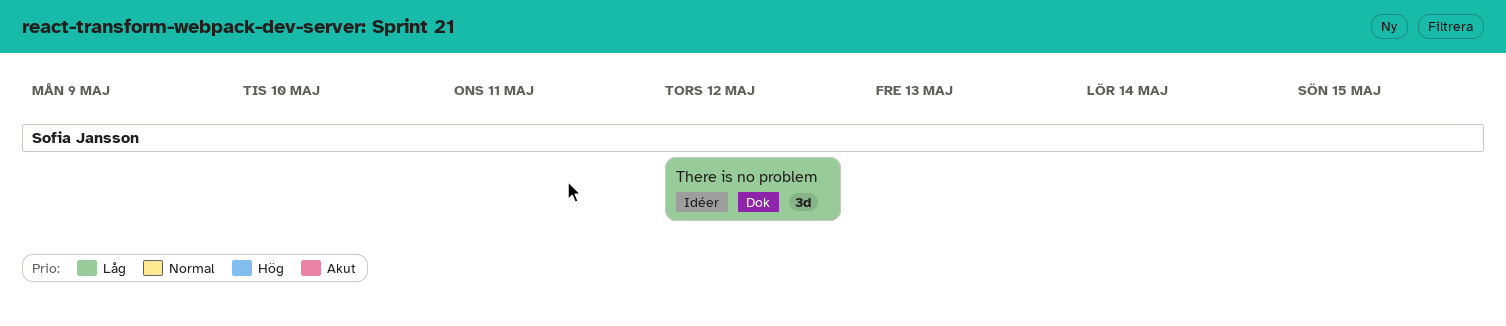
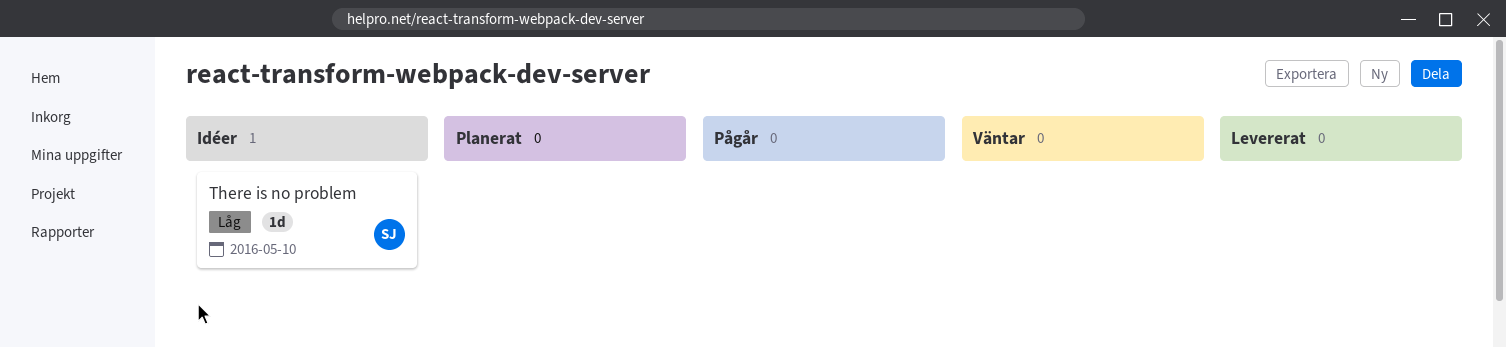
There is no problem, estimate: 3d -> 1d
There is no problem, due: May 12 -> May 10

